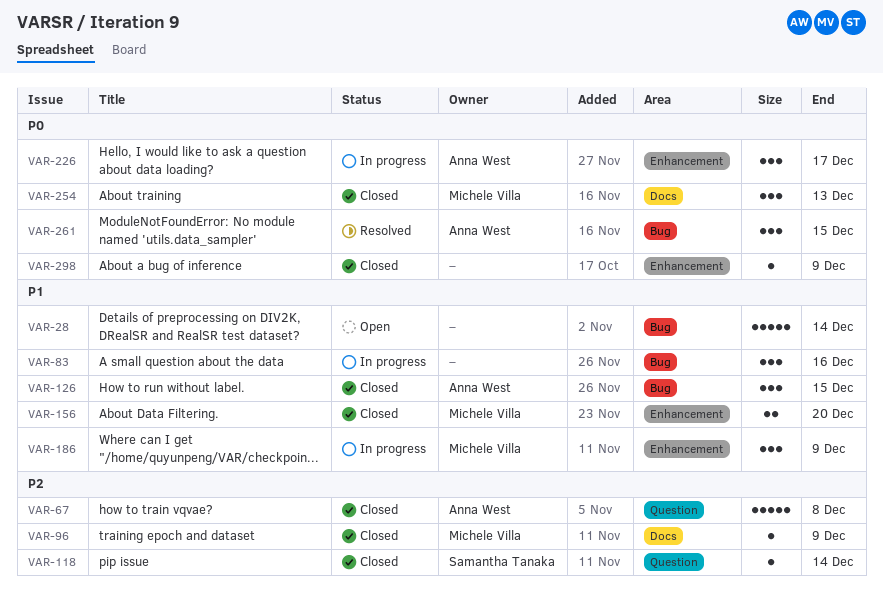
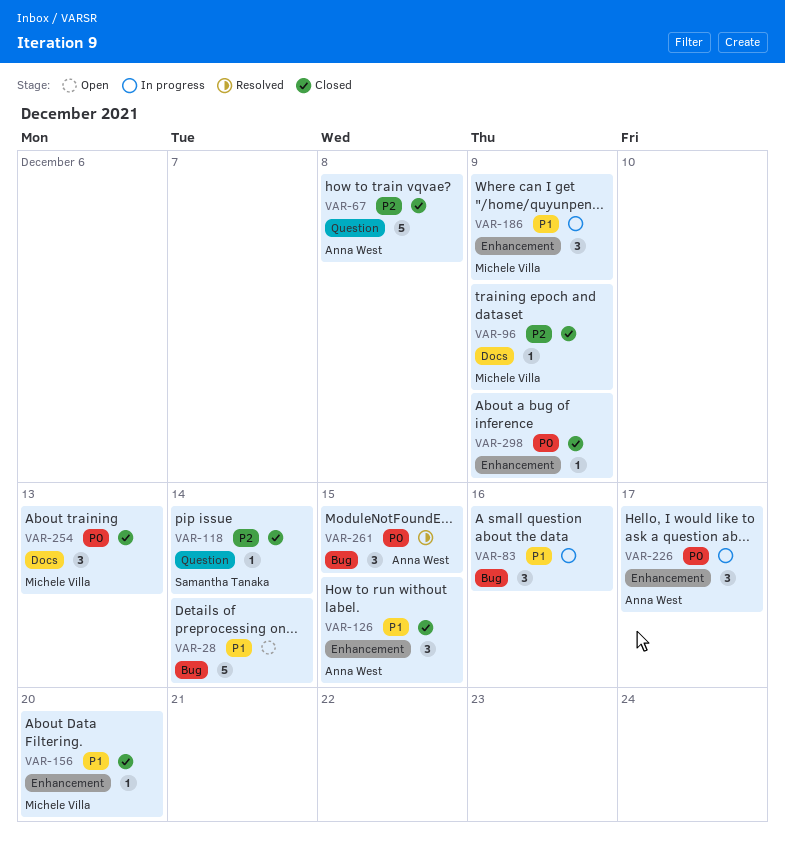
VAR-126, label: Bug -> Enhancement
VAR-156, estimate: 2 -> 1

